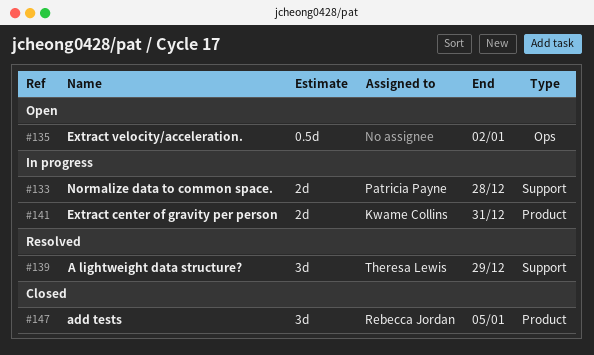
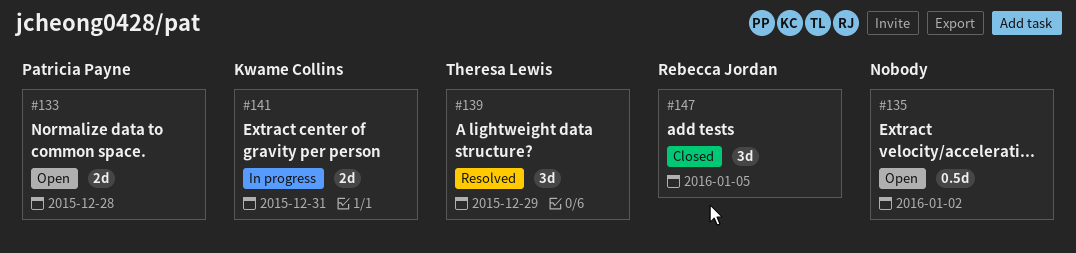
#133, status: In progress -> Open

